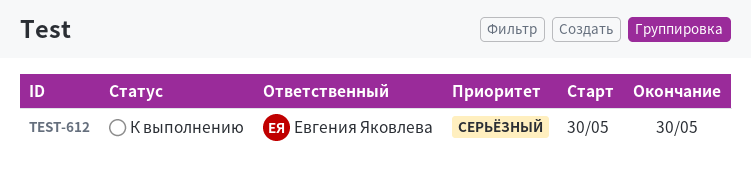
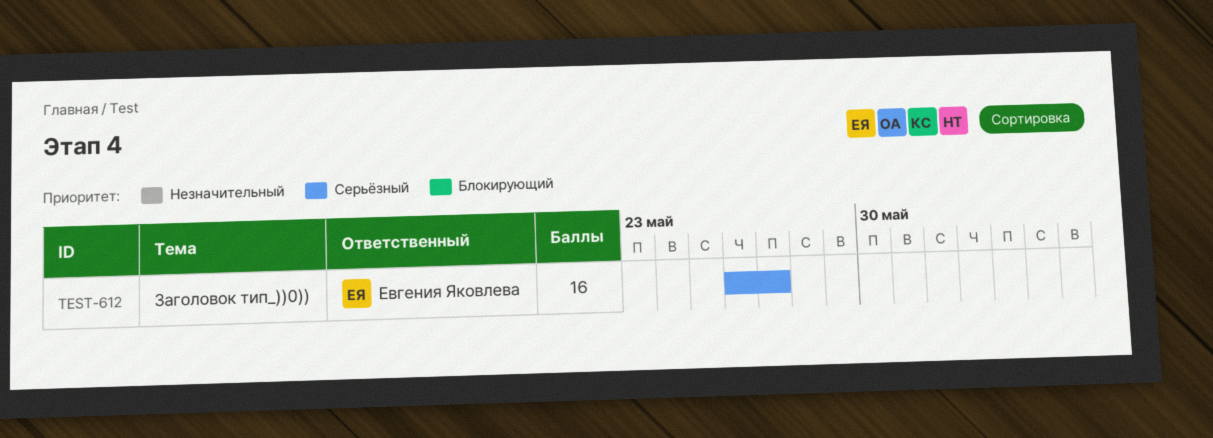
TEST-612, start: May 30 -> May 26
TEST-612, due: May 30 -> May 27

